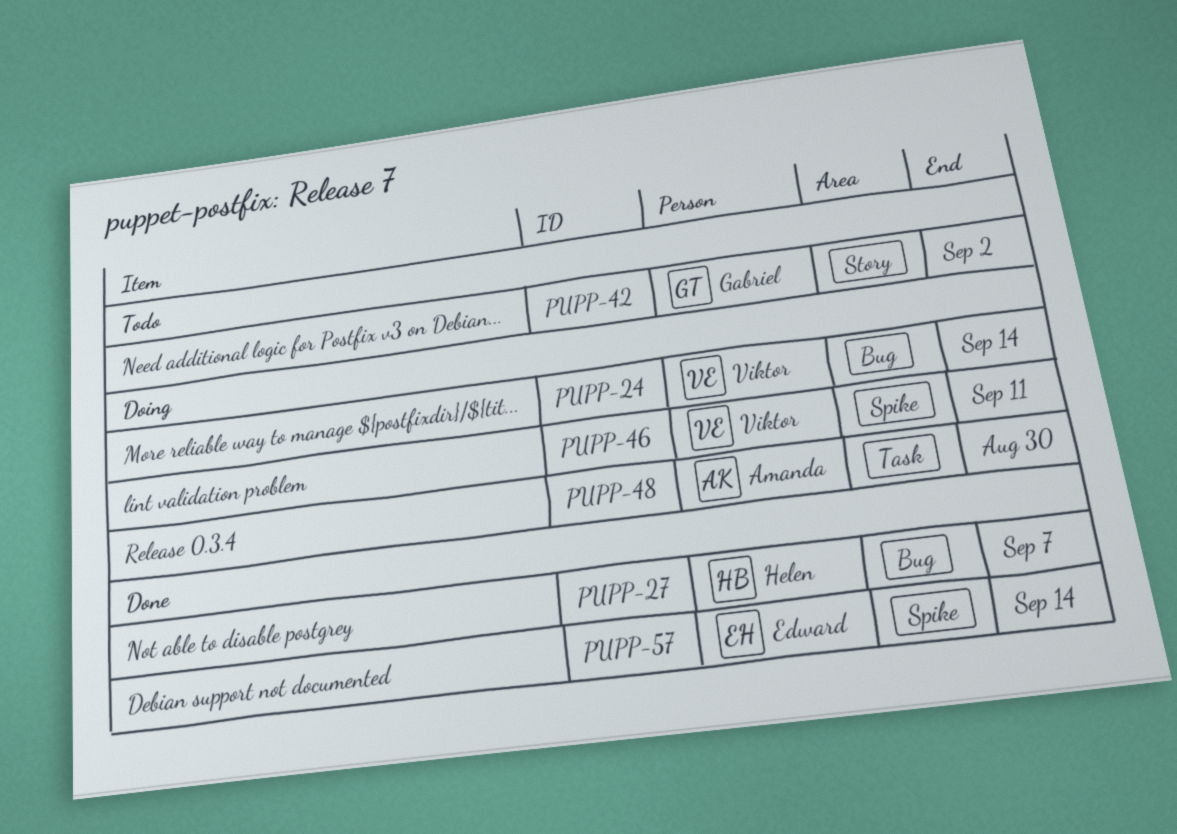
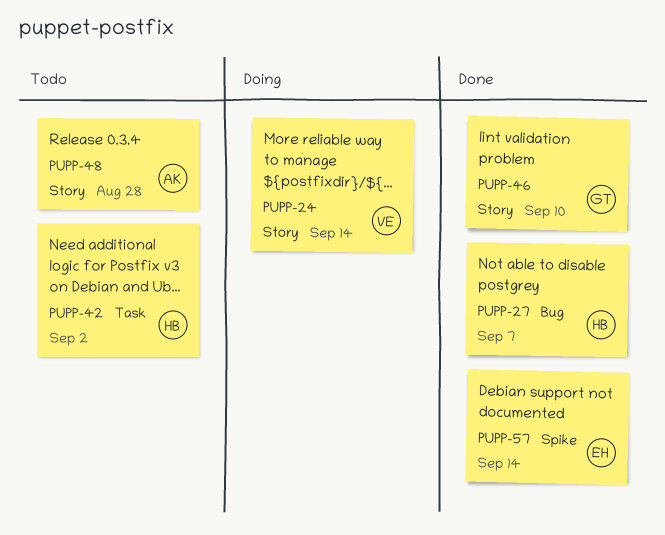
PUPP-24, label: Bug -> Story
PUPP-42, owner: Gabriel -> Helen
PUPP-42, label: Story -> Task
PUPP-46, status: Doing -> Done
PUPP-46, owner: Viktor -> Gabriel
PUPP-46, label: Spike -> Story
PUPP-46, due: Sep 11 -> Sep 10
PUPP-48, status: Doing -> Todo
PUPP-48, label: Task -> Story
PUPP-48, due: Aug 30 -> Aug 28

